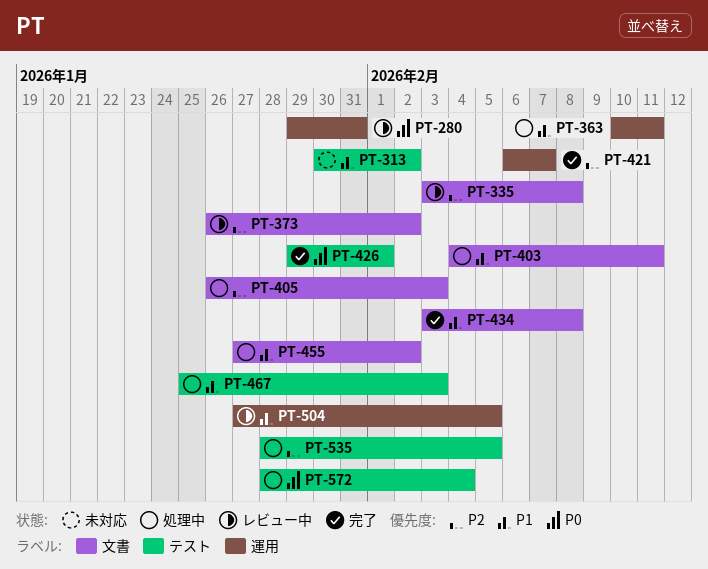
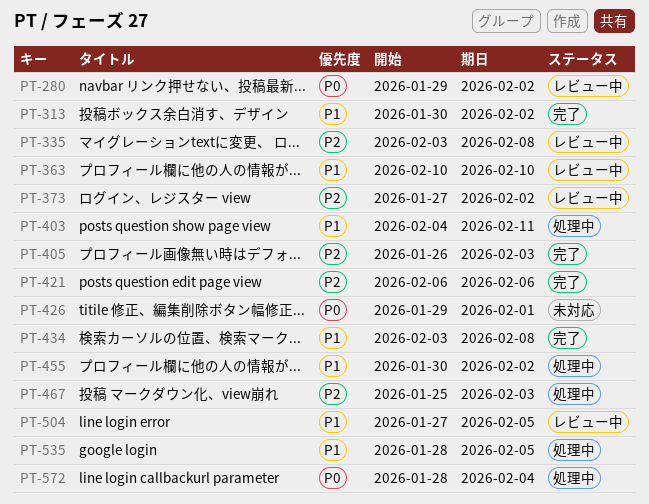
PT-280, due: Jan 31 -> Feb 2
PT-313, status: 未対応 -> 完了
PT-363, status: 処理中 -> レビュー中
PT-363, due: Feb 11 -> Feb 10
PT-373, start: Jan 26 -> Jan 27
PT-405, status: 処理中 -> 完了
PT-421, due: Feb 7 -> Feb 6
PT-426, status: 完了 -> 未対応
PT-455, start: Jan 27 -> Jan 30
PT-467, priority: P1 -> P2
PT-535, priority: P2 -> P1

